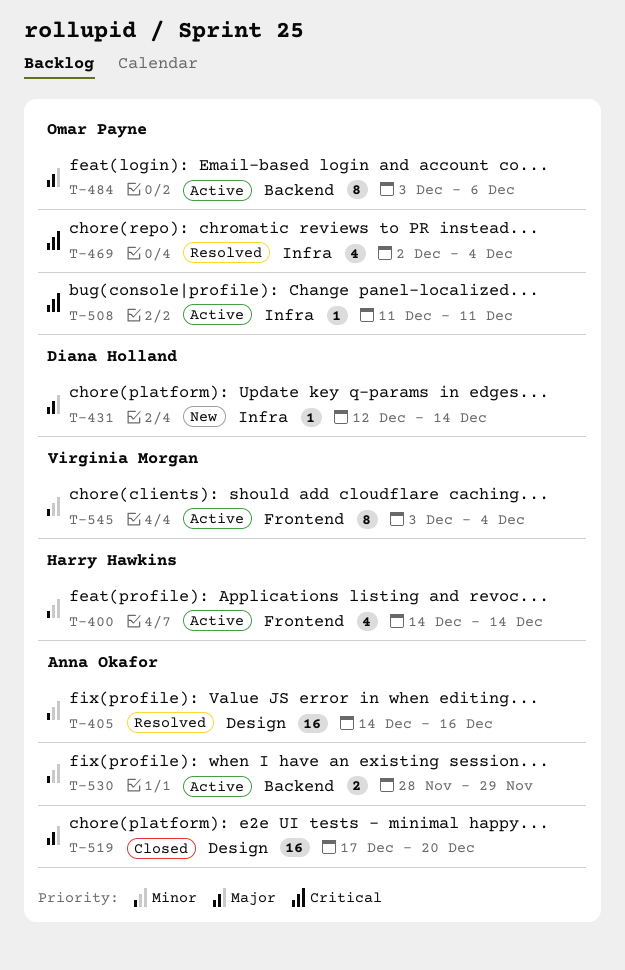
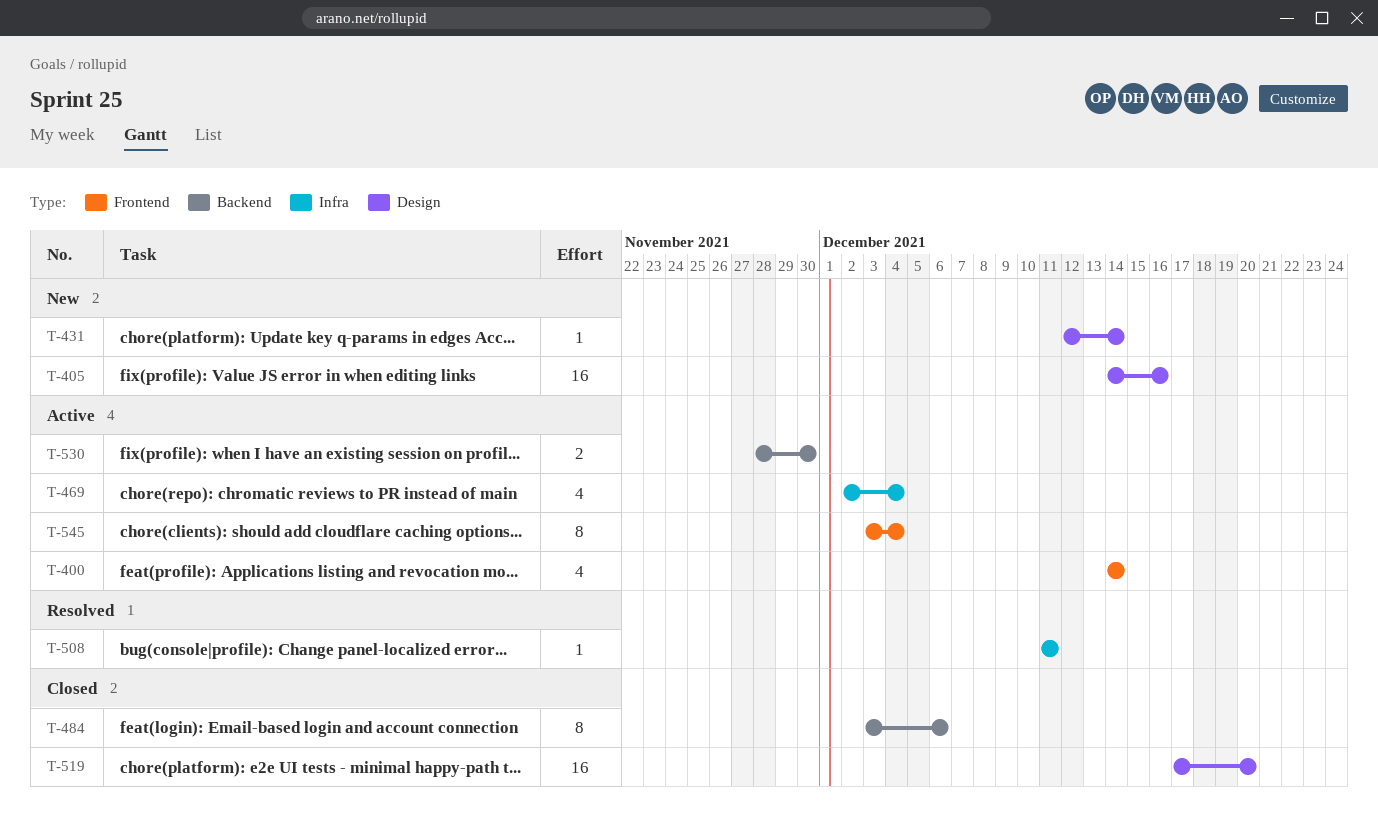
T-405, status: Resolved -> New
T-431, label: Infra -> Design
T-469, status: Resolved -> Active
T-484, status: Active -> Closed
T-508, status: Active -> Resolved
T-530, due: Nov 29 -> Nov 30

